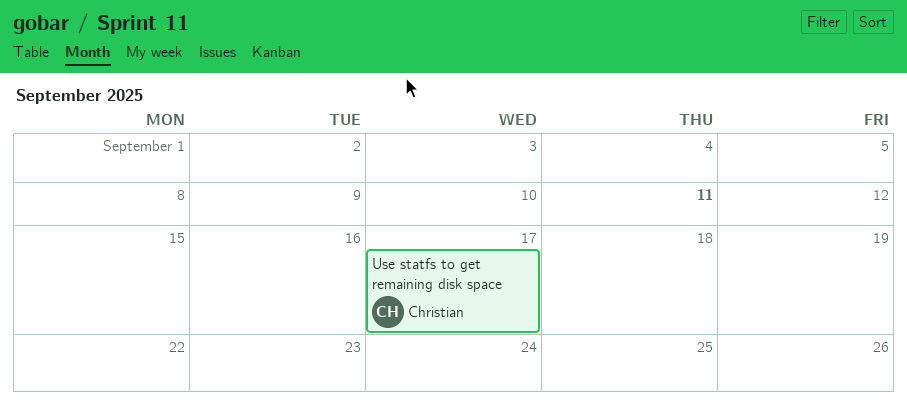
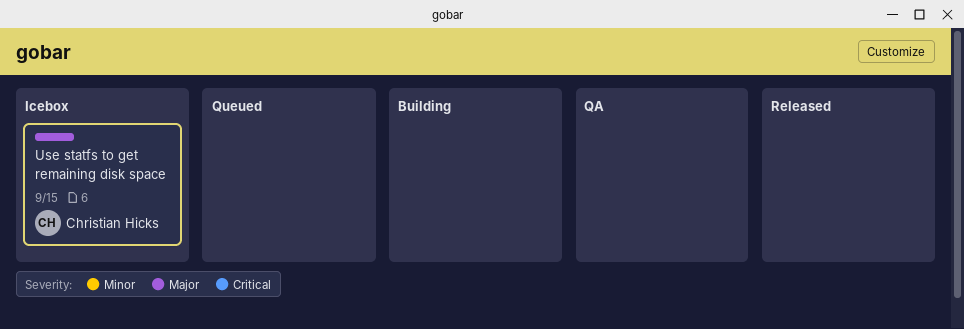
Use statfs to get remaining disk space, due: Sep 17 -> Sep 15

